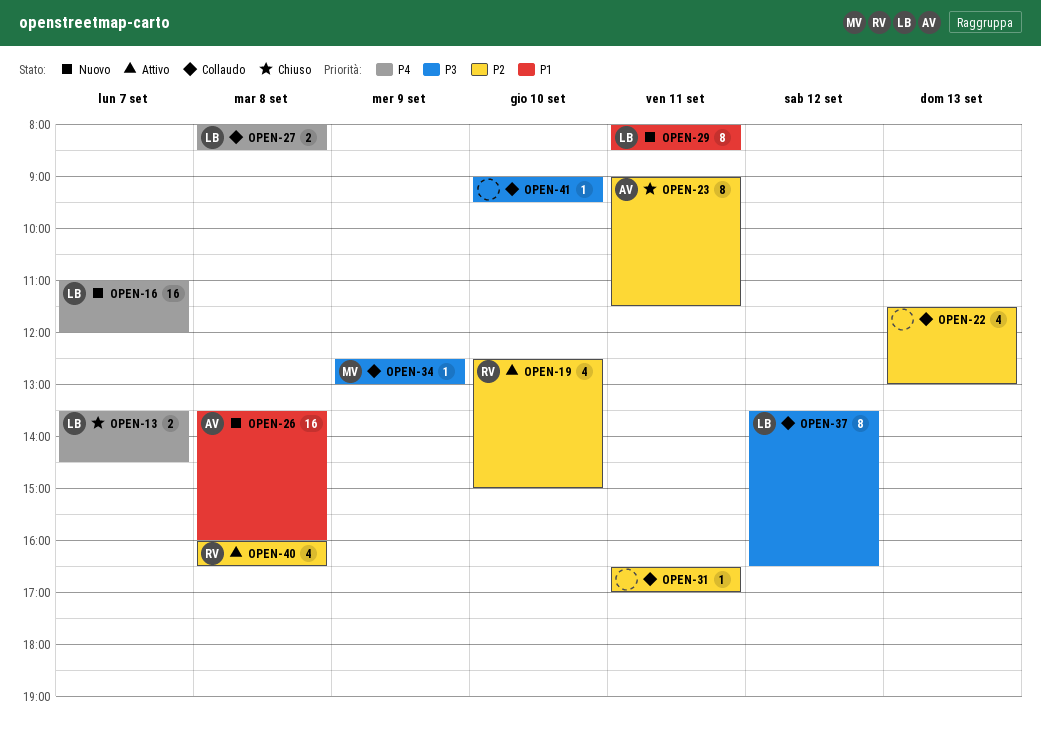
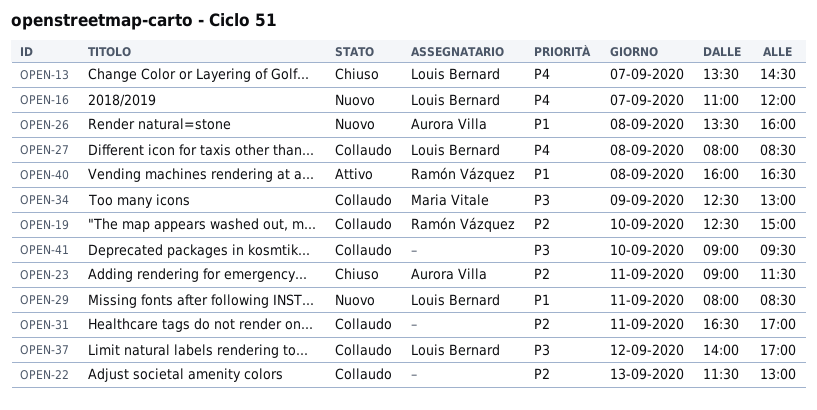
OPEN-19, status: Attivo -> Collaudo
OPEN-37, begins: 13:30 -> 14:00
OPEN-37, ends: 16:30 -> 17:00
OPEN-40, priority: P2 -> P1

